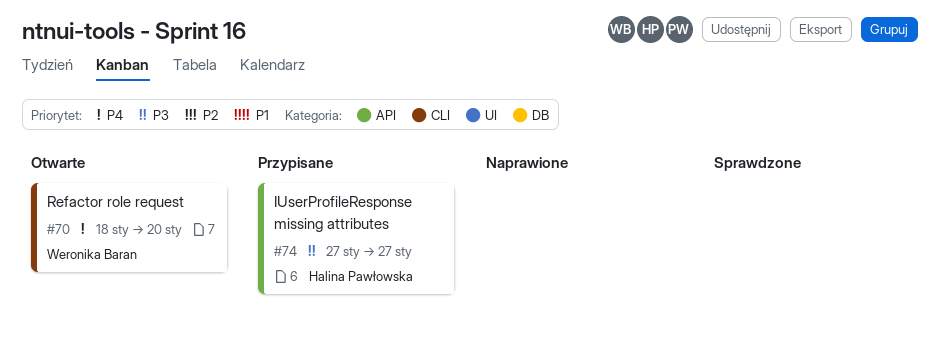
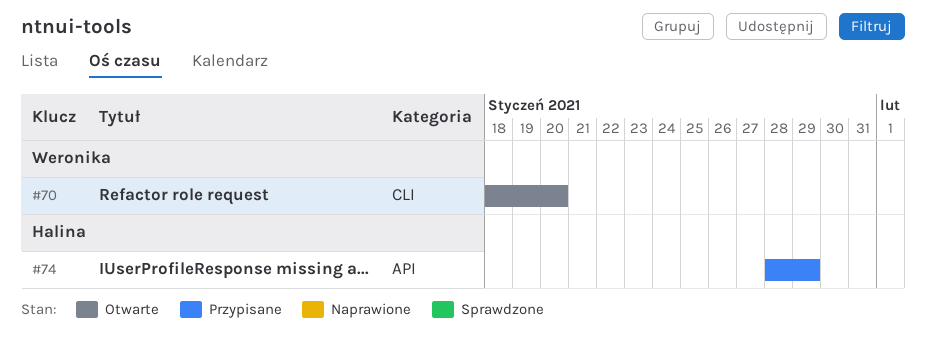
#74, start: Jan 27 -> Jan 28
#74, due: Jan 27 -> Jan 29

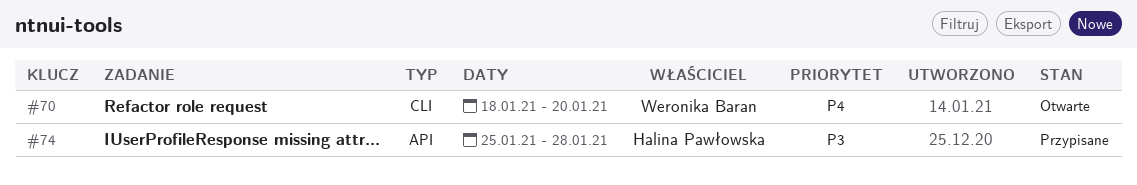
#74, start: Jan 28 -> Jan 25
#74, due: Jan 29 -> Jan 28

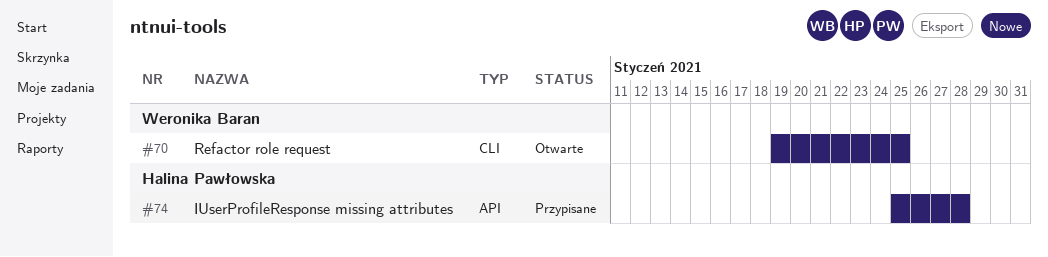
#70, start: Jan 18 -> Jan 19
#70, due: Jan 20 -> Jan 25

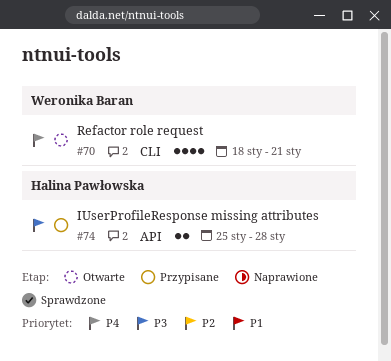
#70, start: Jan 19 -> Jan 18
#70, due: Jan 25 -> Jan 21

